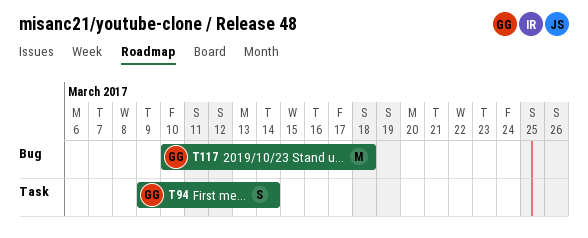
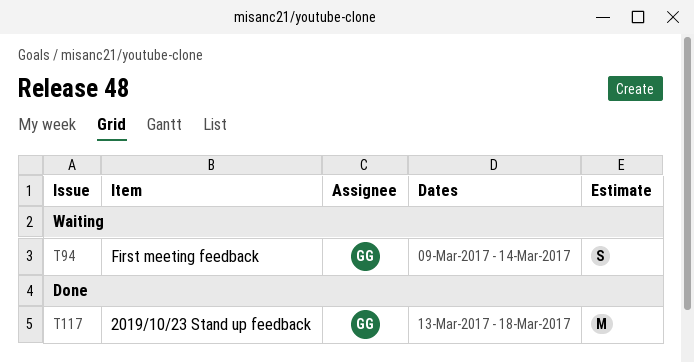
T117, start: Mar 10 -> Mar 13

